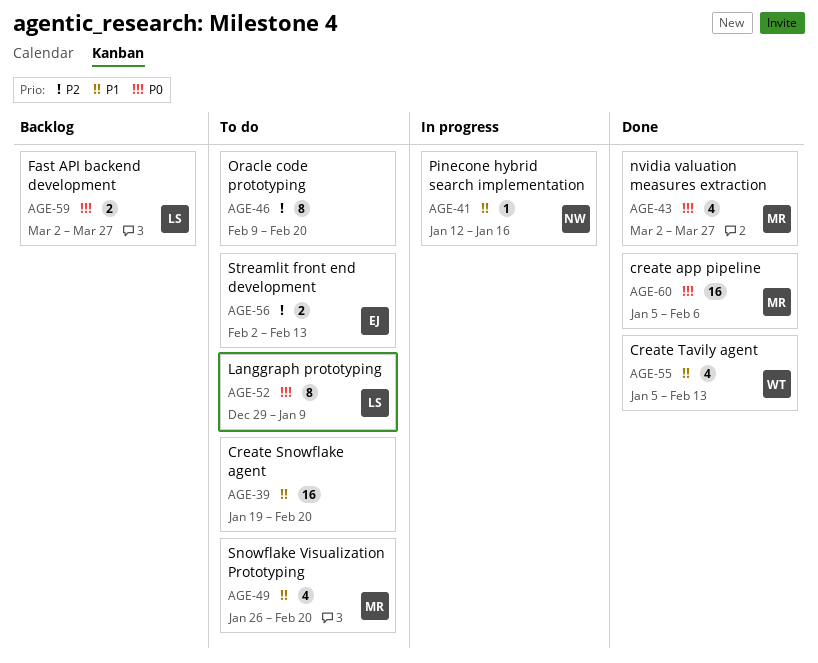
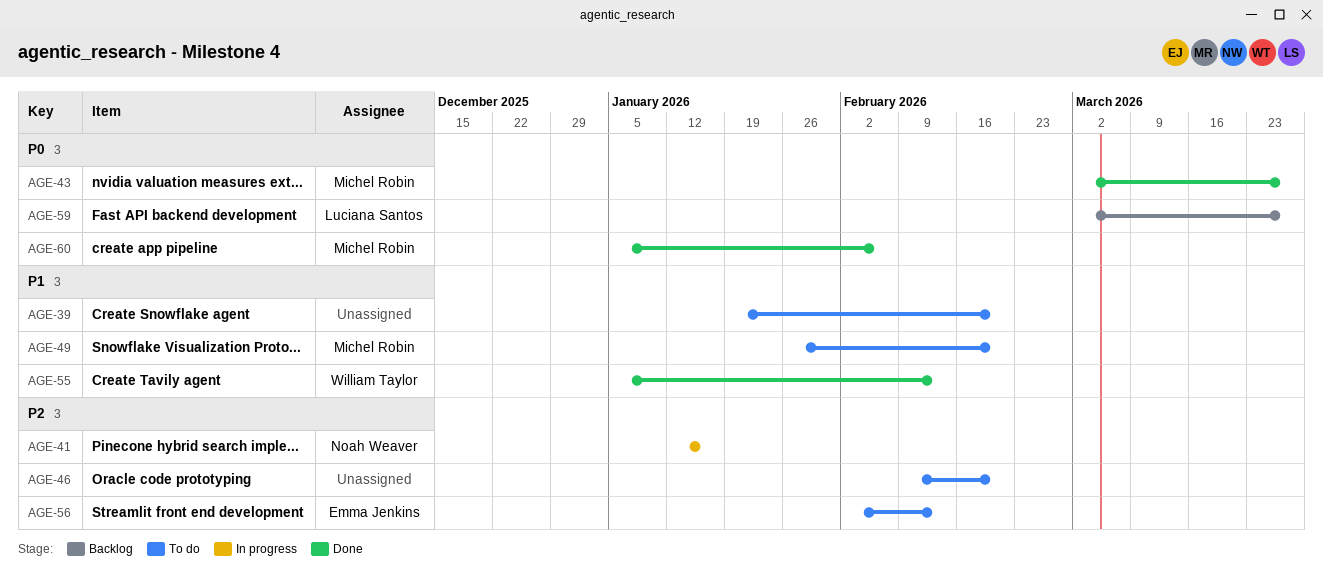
AGE-41, priority: P1 -> P2
AGE-52: present -> none

